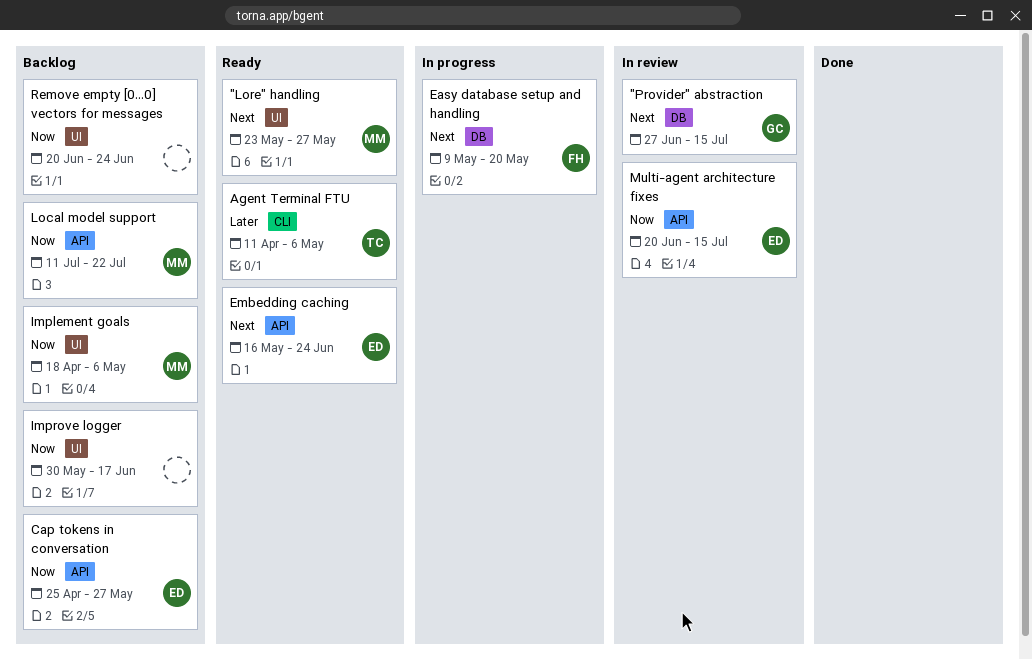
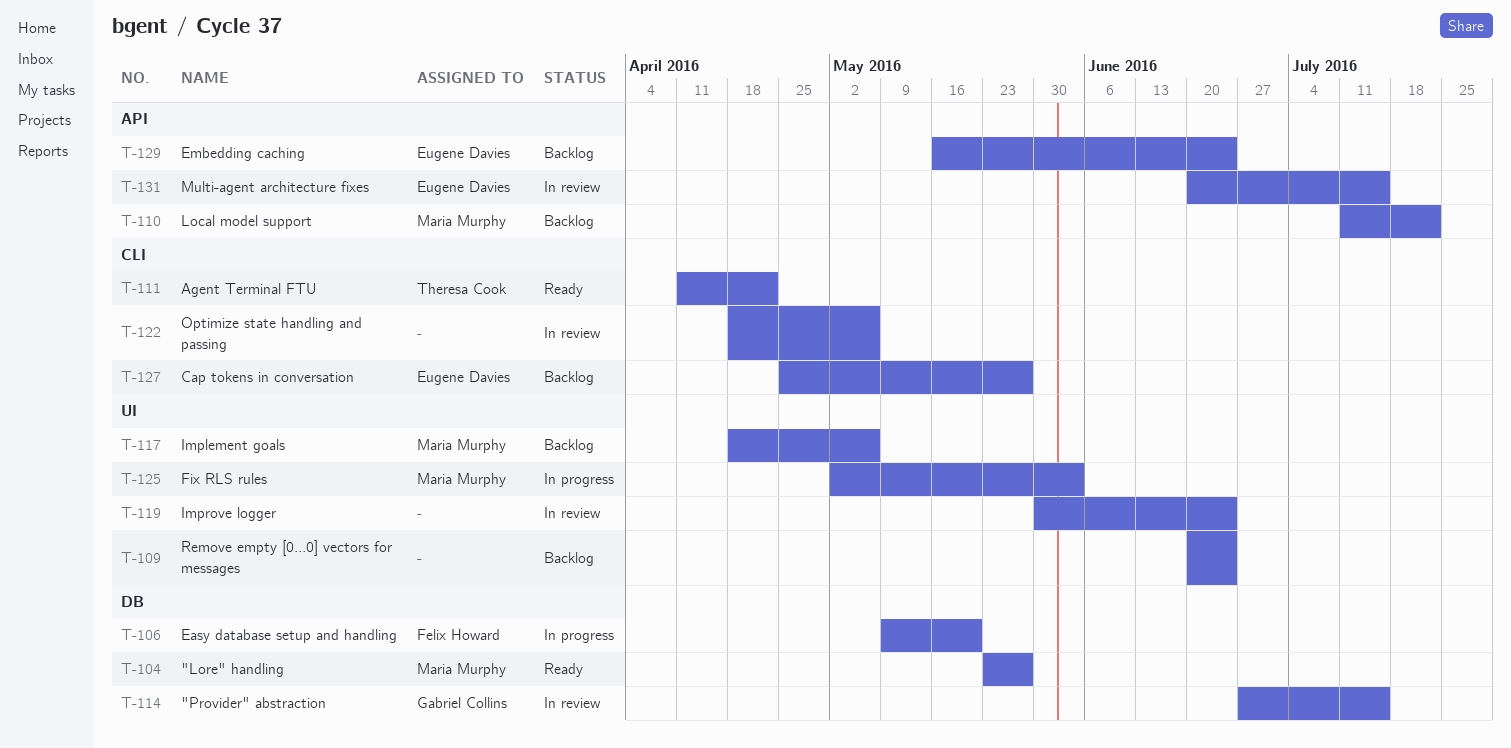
"Lore" handling, label: UI -> DB
Agent Terminal FTU, due: May 6 -> Apr 22
Cap tokens in conversation, label: API -> CLI
Embedding caching, status: Ready -> Backlog
Fix RLS rules: none -> present
Improve logger, status: Backlog -> In review
Improve logger, due: Jun 17 -> Jun 24
Optimize state handling and passing: none -> present

